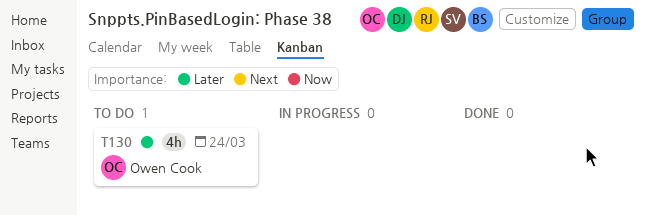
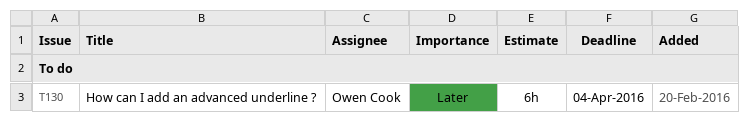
T130, estimate: 4h -> 6h
T130, due: Mar 24 -> Apr 4

